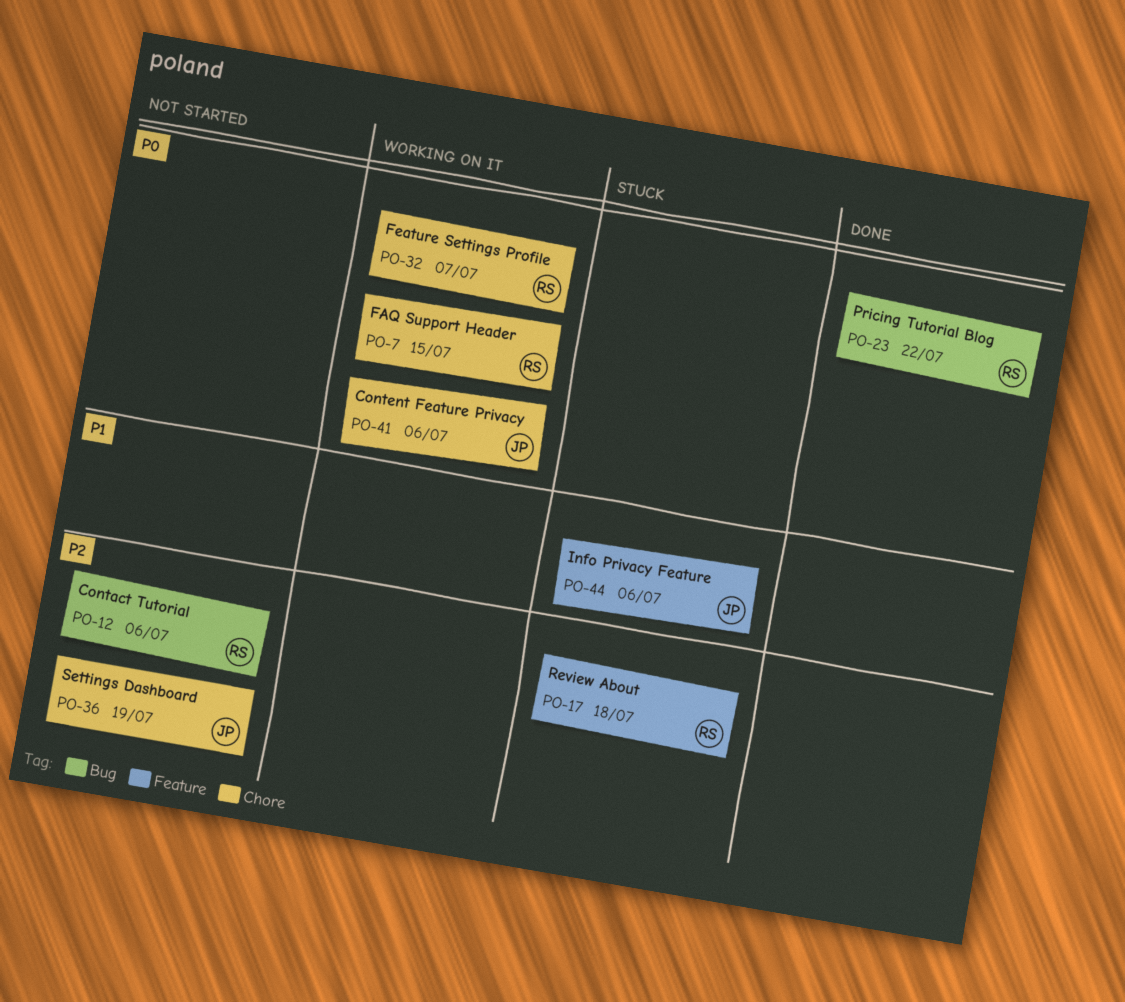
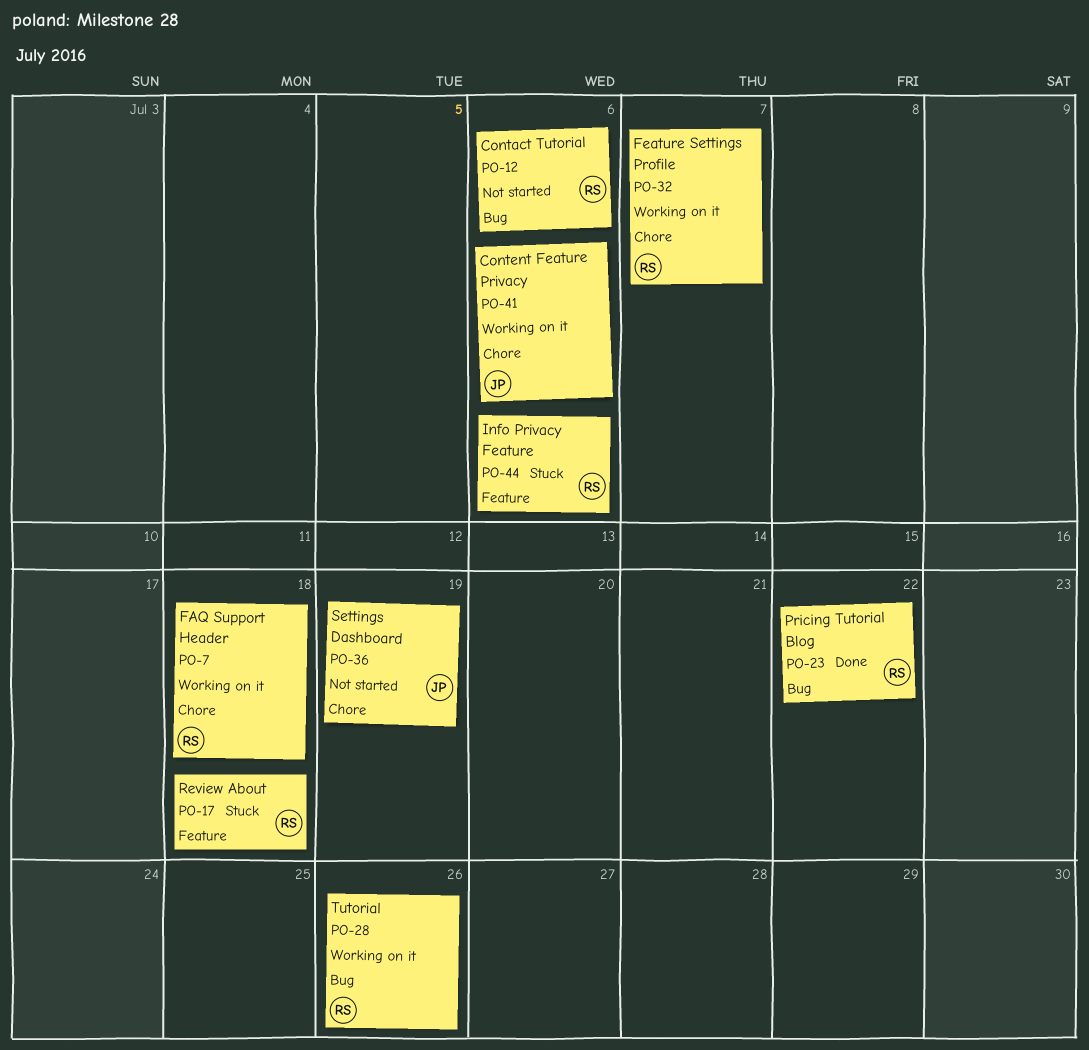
PO-7, due: Jul 15 -> Jul 18
PO-28: none -> present
PO-44, owner: JP -> RS

